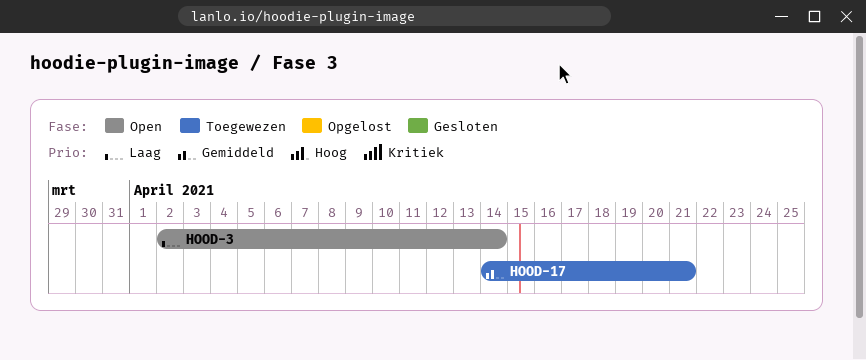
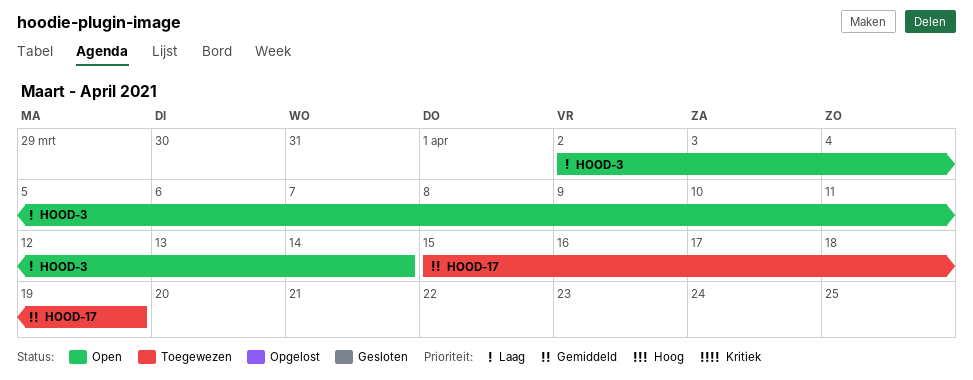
HOOD-17, start: Apr 14 -> Apr 15
HOOD-17, due: Apr 21 -> Apr 19

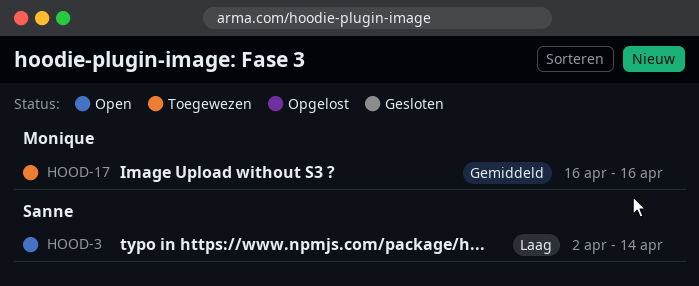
HOOD-17, start: Apr 15 -> Apr 16
HOOD-17, due: Apr 19 -> Apr 16

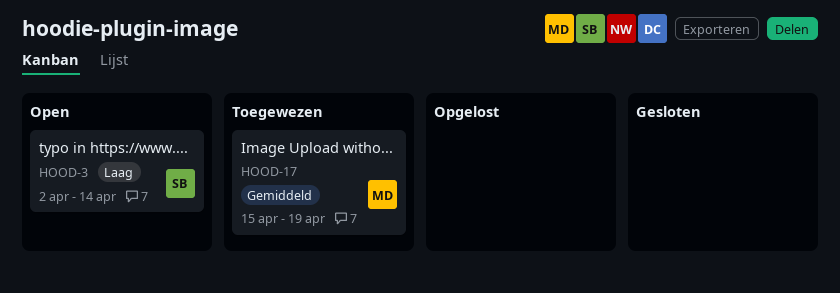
HOOD-17, start: Apr 16 -> Apr 15
HOOD-17, due: Apr 16 -> Apr 19

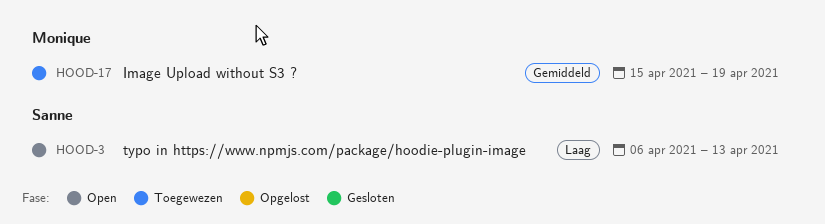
HOOD-3, start: Apr 2 -> Apr 6
HOOD-3, due: Apr 14 -> Apr 13

